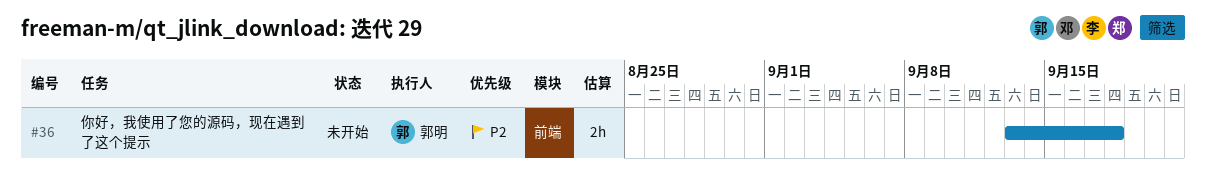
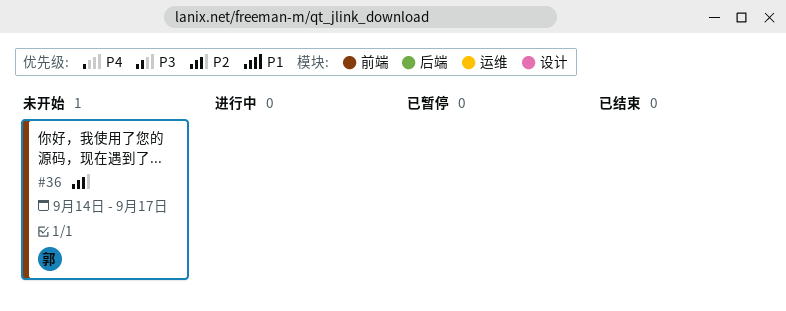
#36, start: Sep 13 -> Sep 14
#36, due: Sep 18 -> Sep 17

